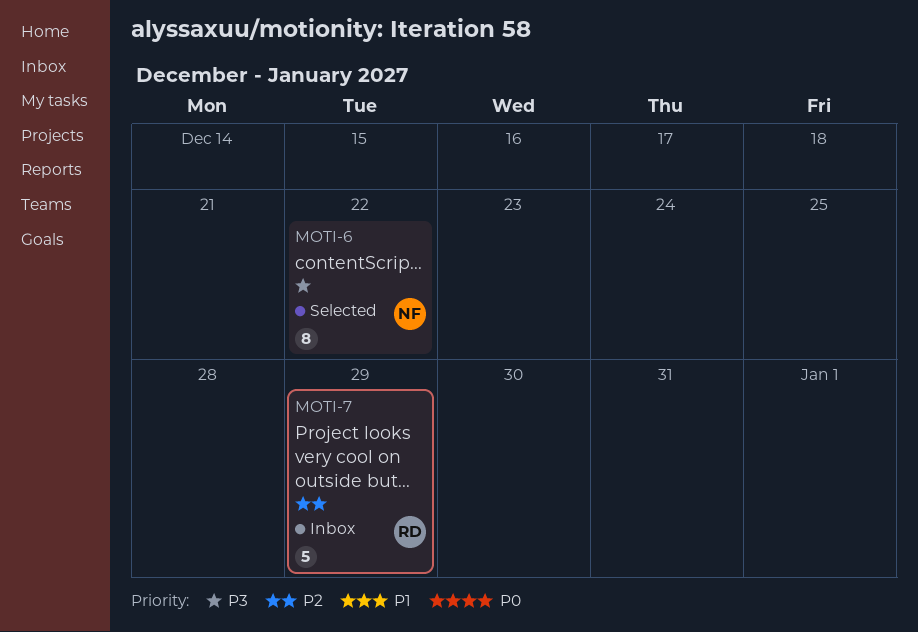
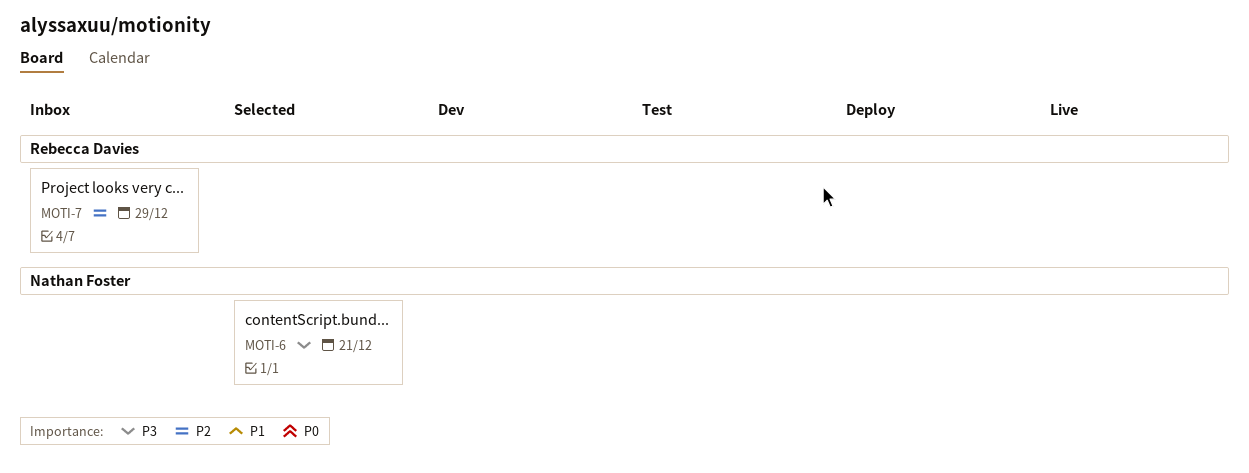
MOTI-6, due: Dec 22 -> Dec 21

